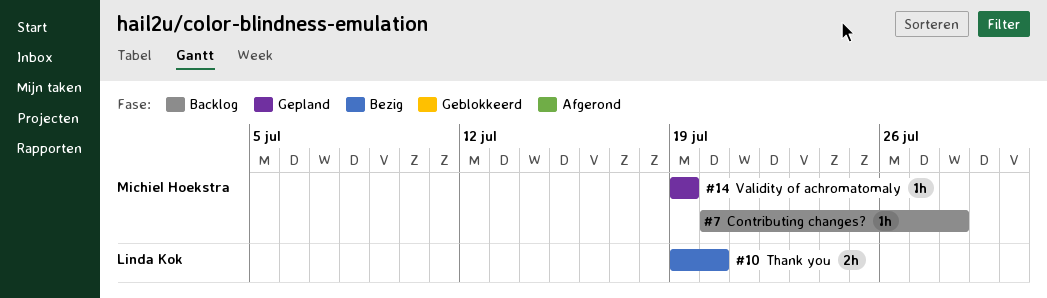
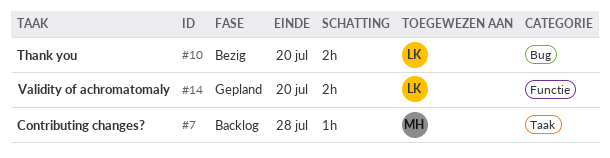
#14, owner: Michiel Hoekstra -> Linda Kok
#14, estimate: 1h -> 2h
#14, due: Jul 19 -> Jul 20

